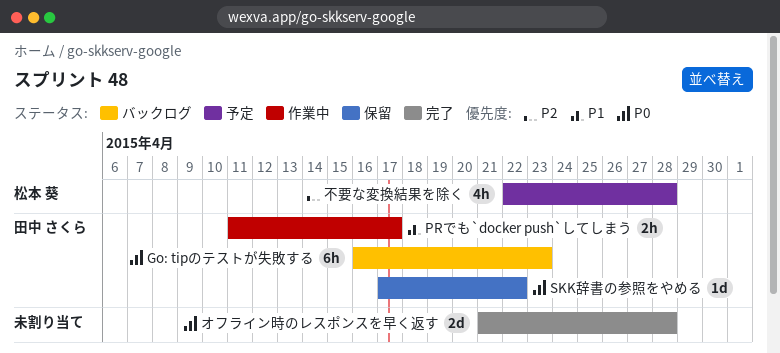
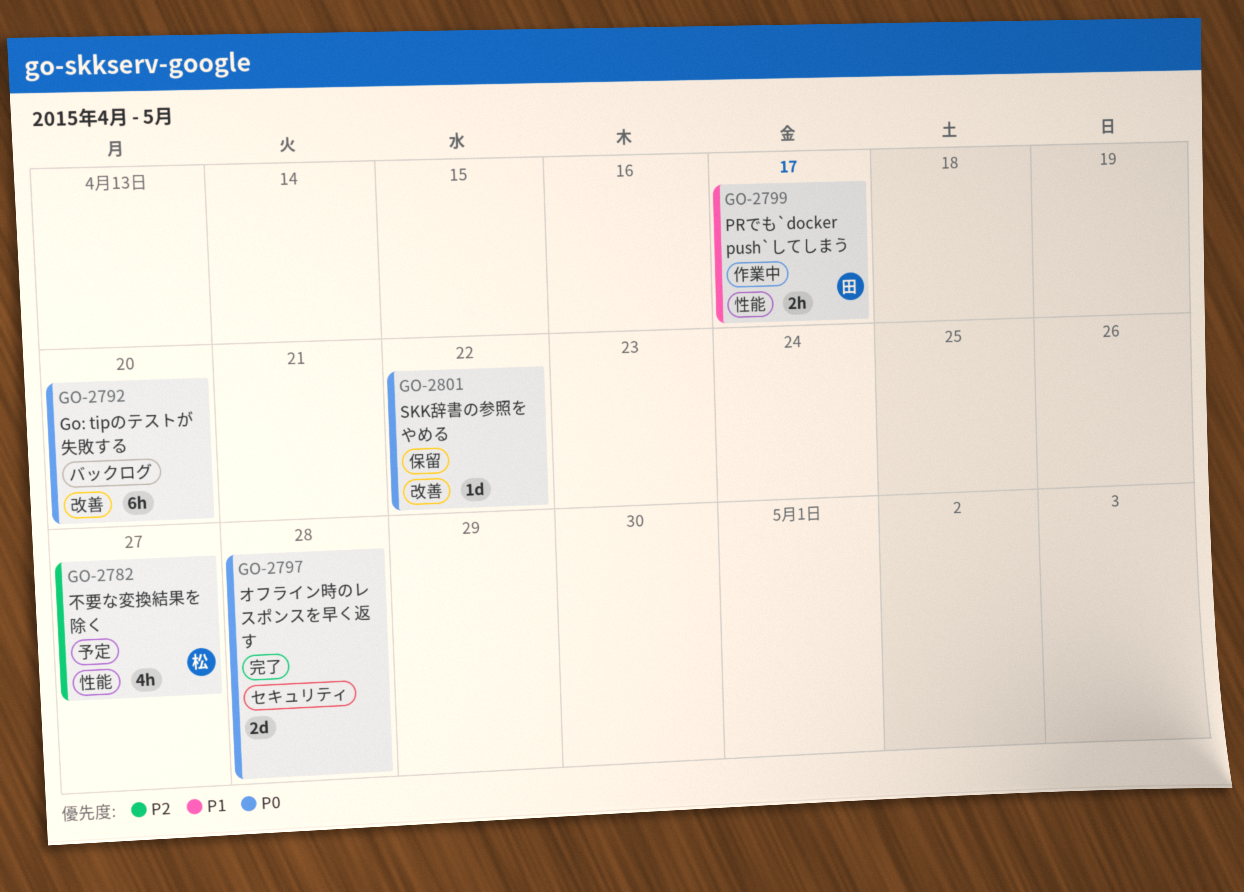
Go: tipのテストが失敗する, owner: 田中 さくら -> none
Go: tipのテストが失敗する, due: Apr 23 -> Apr 20
SKK辞書の参照をやめる, owner: 田中 さくら -> none
不要な変換結果を除く, due: Apr 28 -> Apr 27

